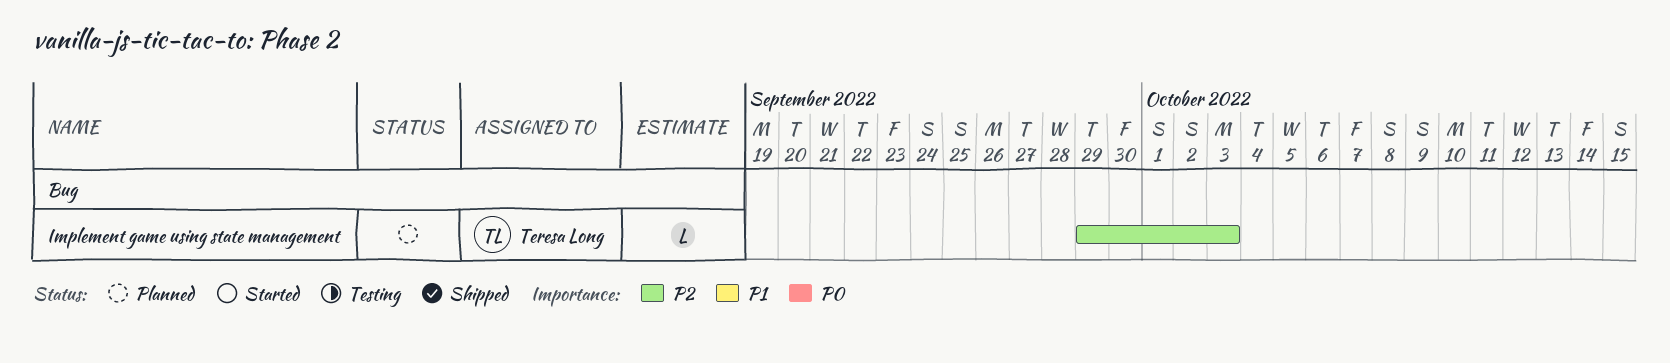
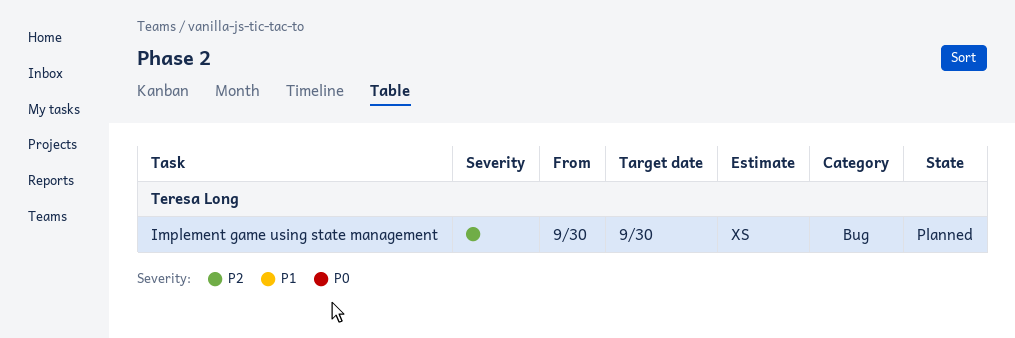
Implement game using state management, estimate: L -> XS
Implement game using state management, start: Sep 29 -> Sep 30
Implement game using state management, due: Oct 3 -> Sep 30

